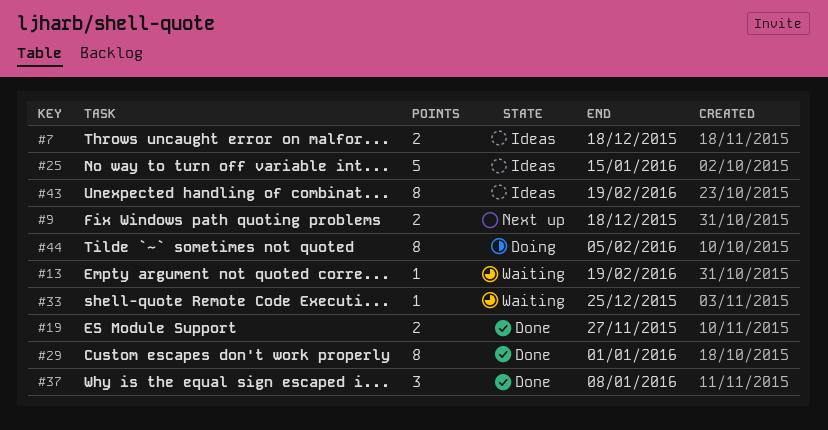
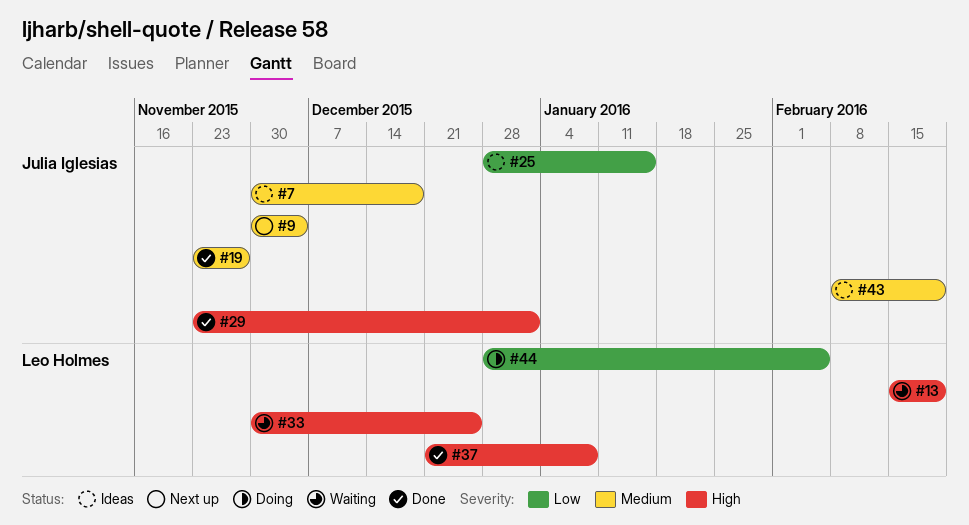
#9, due: Dec 18 -> Dec 4

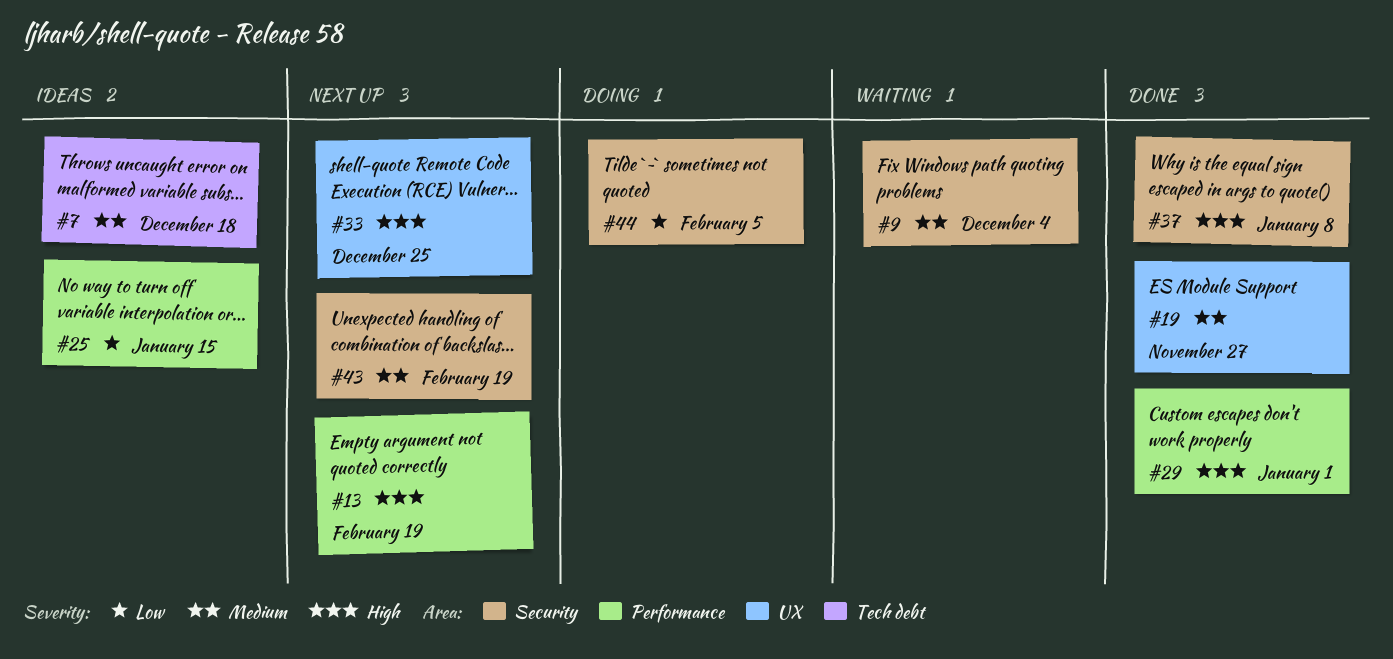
#9, status: Next up -> Waiting
#13, status: Waiting -> Next up
#33, status: Waiting -> Next up
#43, status: Ideas -> Next up

